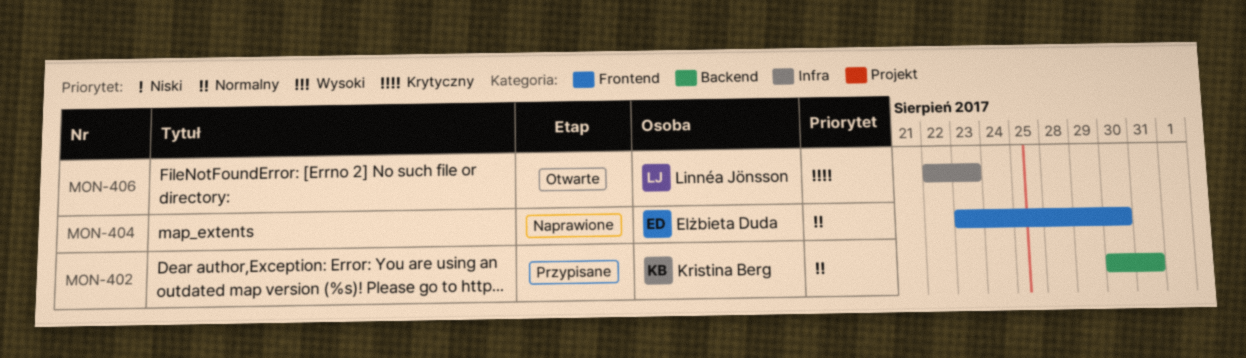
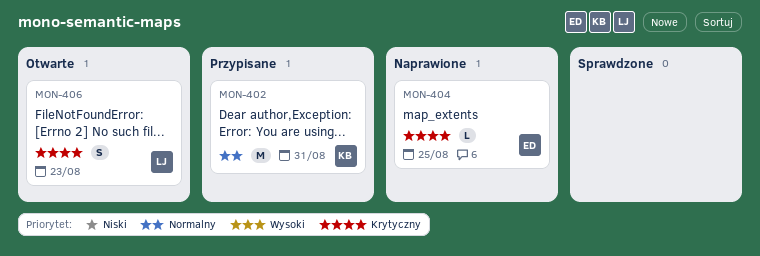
MON-404, priority: Normalny -> Krytyczny
MON-404, due: Aug 30 -> Aug 25

